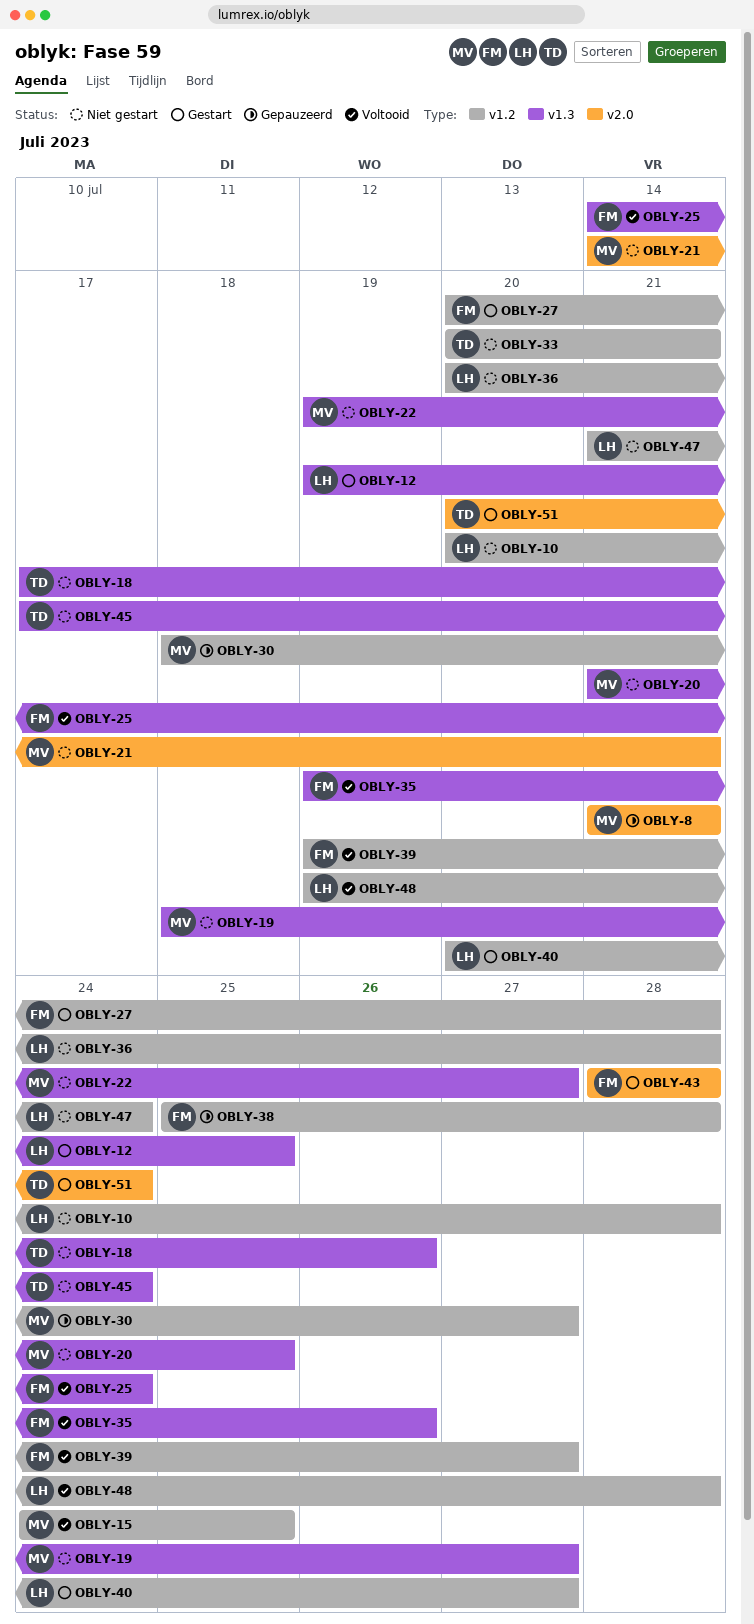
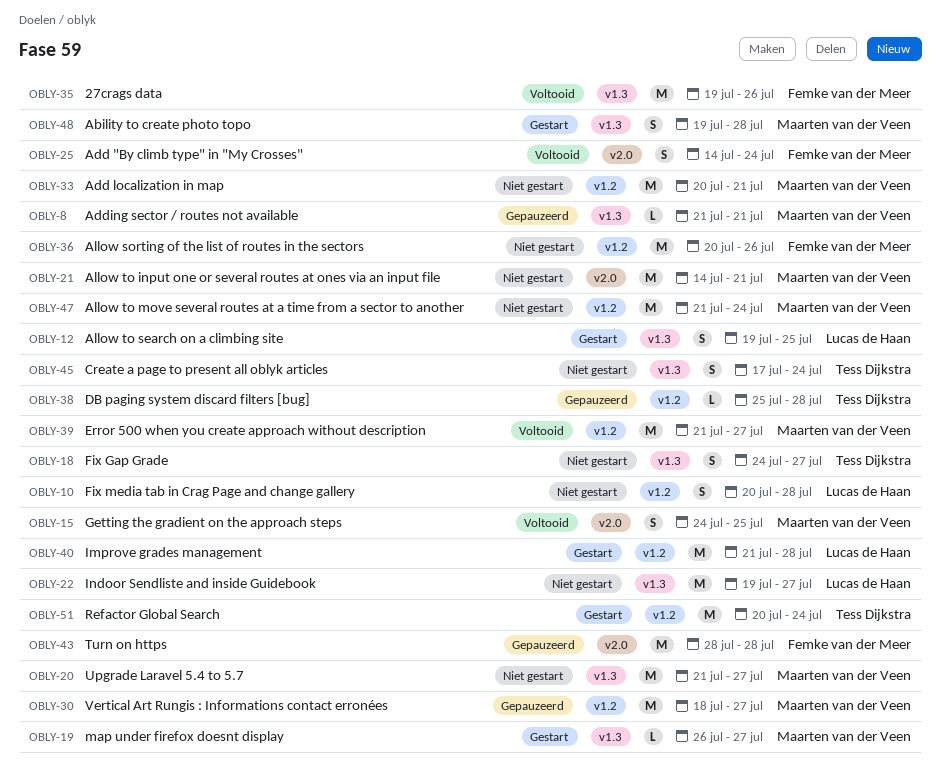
OBLY-8, label: v2.0 -> v1.3
OBLY-15, label: v1.2 -> v2.0
OBLY-18, start: Jul 17 -> Jul 24
OBLY-18, due: Jul 26 -> Jul 27
OBLY-19, status: Niet gestart -> Gestart
OBLY-19, start: Jul 18 -> Jul 26
OBLY-20, due: Jul 25 -> Jul 27
OBLY-22, owner: Maarten van der Veen -> Lucas de Haan
OBLY-25, label: v1.3 -> v2.0
OBLY-27: present -> none
OBLY-33, owner: Tess Dijkstra -> Maarten van der Veen
OBLY-36, owner: Lucas de Haan -> Femke van der Meer
OBLY-36, due: Jul 28 -> Jul 26
OBLY-38, owner: Femke van der Meer -> Tess Dijkstra
OBLY-39, owner: Femke van der Meer -> Maarten van der Veen
OBLY-39, start: Jul 19 -> Jul 21
OBLY-40, start: Jul 20 -> Jul 21
OBLY-40, due: Jul 27 -> Jul 28
OBLY-43, status: Gestart -> Gepauzeerd
OBLY-47, owner: Lucas de Haan -> Maarten van der Veen
OBLY-48, status: Voltooid -> Gestart
OBLY-48, owner: Lucas de Haan -> Maarten van der Veen
OBLY-48, label: v1.2 -> v1.3
OBLY-51, label: v2.0 -> v1.2

